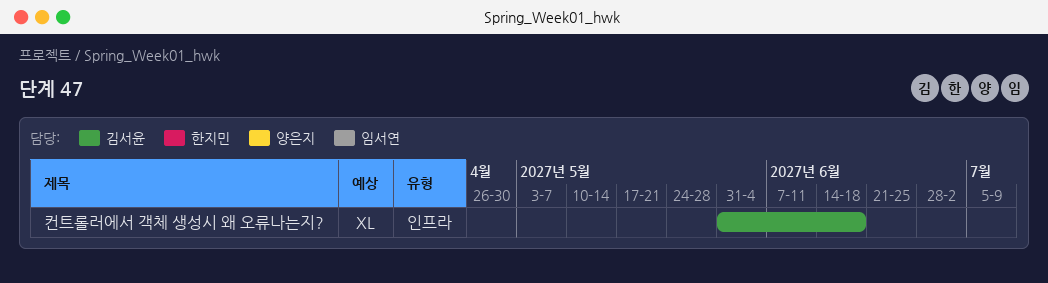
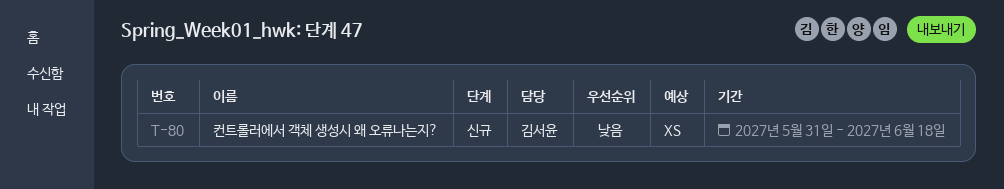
컨트롤러에서 객체 생성시 왜 오류나는지?, estimate: XL -> XS

